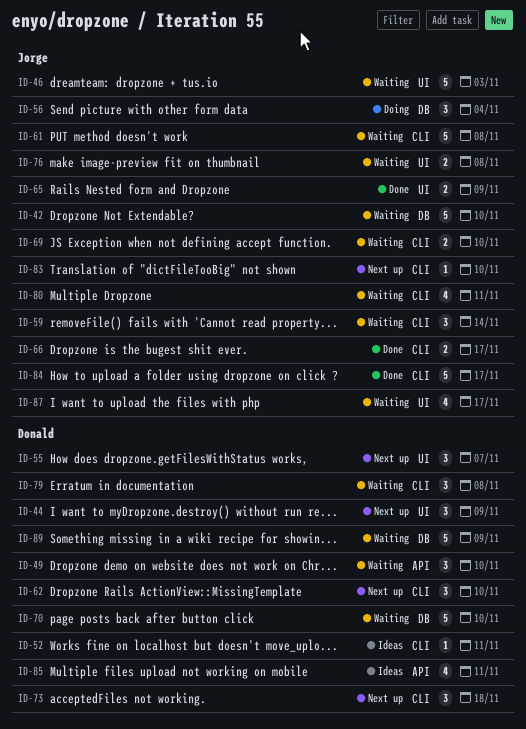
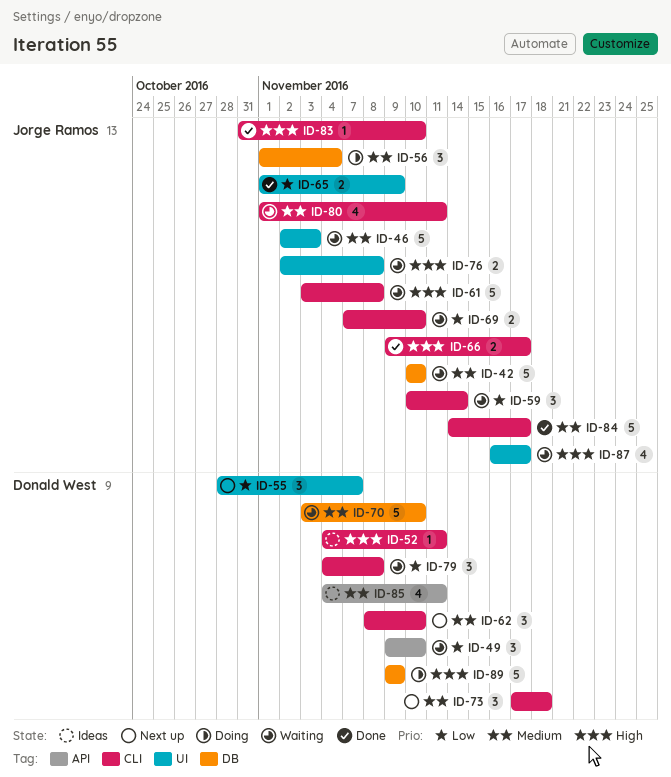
ID-44: present -> none
ID-83, status: Next up -> Done
ID-89, status: Waiting -> Doing

